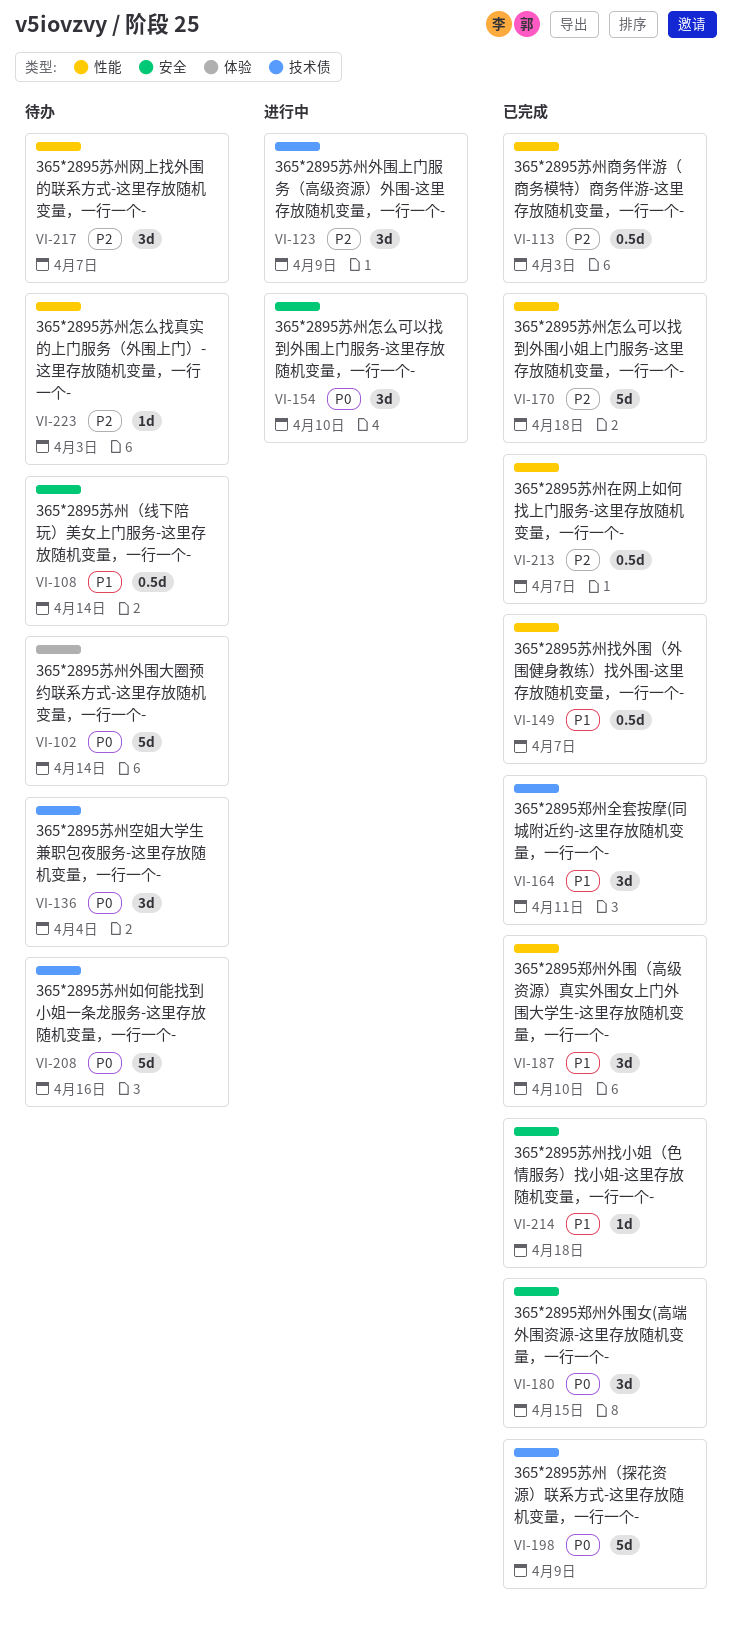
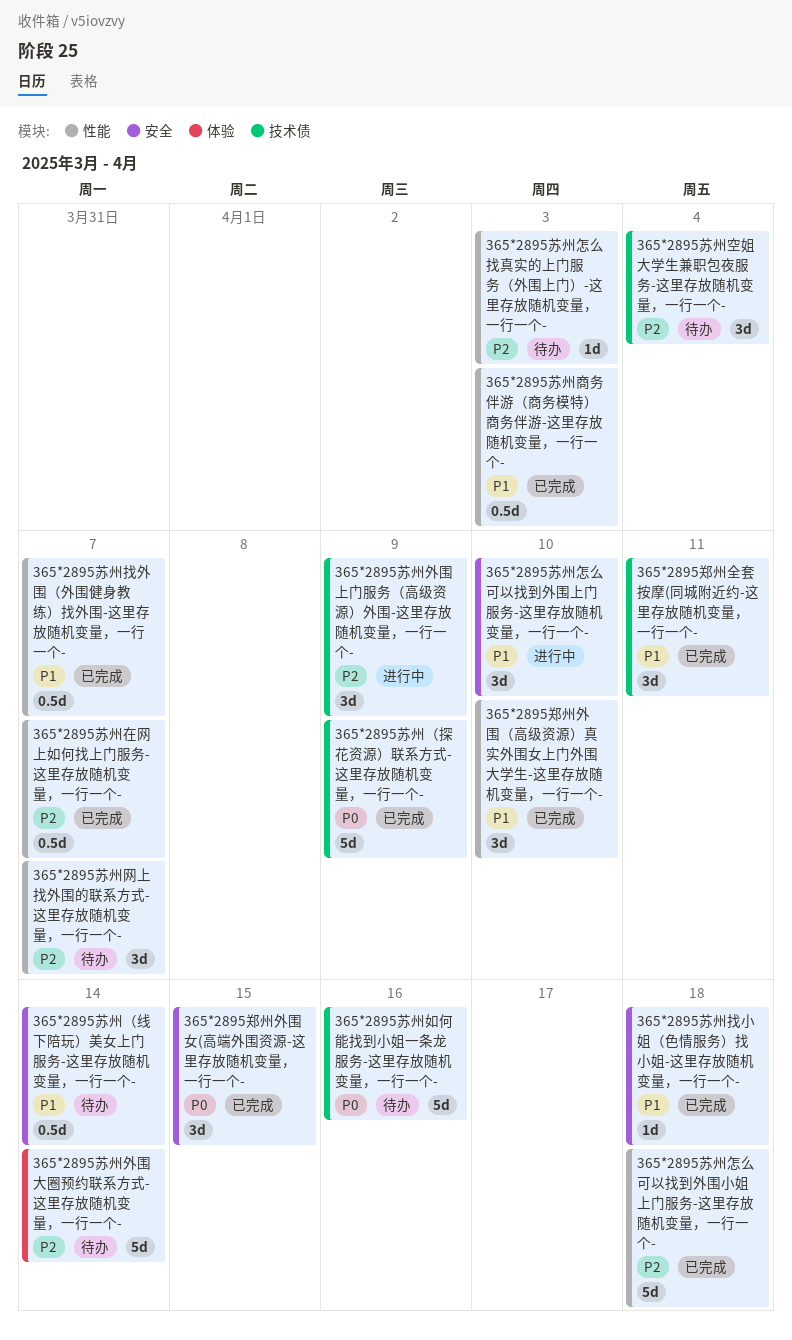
365*2895苏州商务伴游（商务模特）商务伴游-这里存放随机变量，一行一个-, priority: P2 -> P1
365*2895苏州外围大圈预约联系方式-这里存放随机变量，一行一个-, priority: P0 -> P2
365*2895苏州怎么可以找到外围上门服务-这里存放随机变量，一行一个-, priority: P0 -> P1
365*2895苏州空姐大学生兼职包夜服务-这里存放随机变量，一行一个-, priority: P0 -> P2

